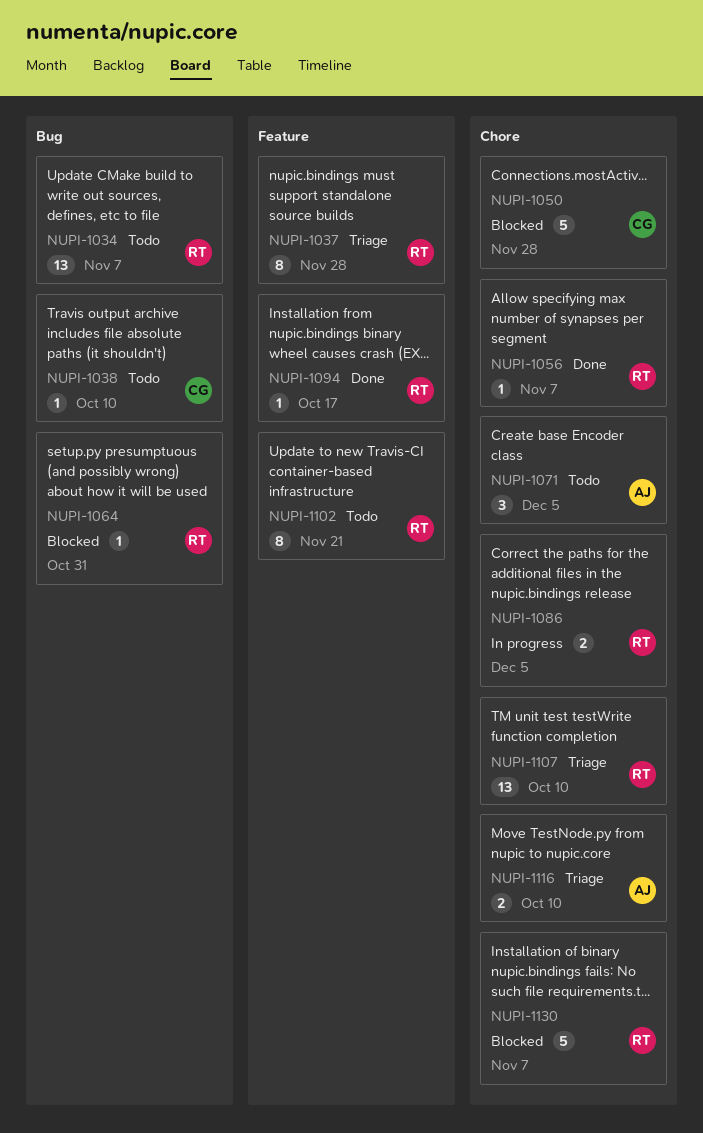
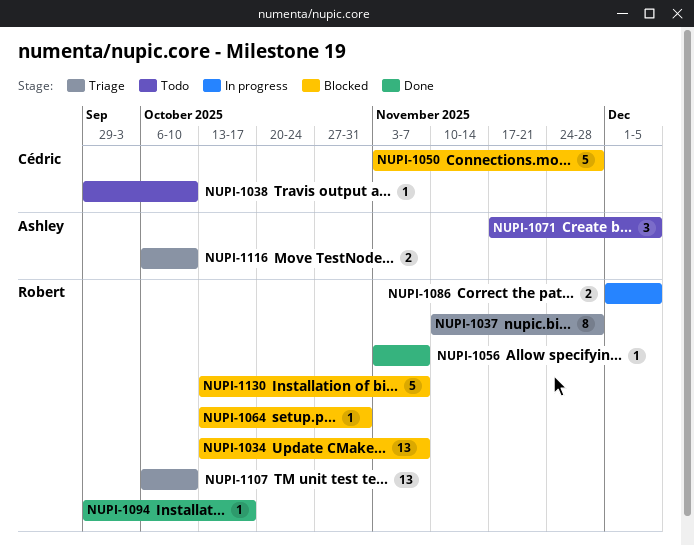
NUPI-1034, status: Todo -> Blocked
NUPI-1102: present -> none

